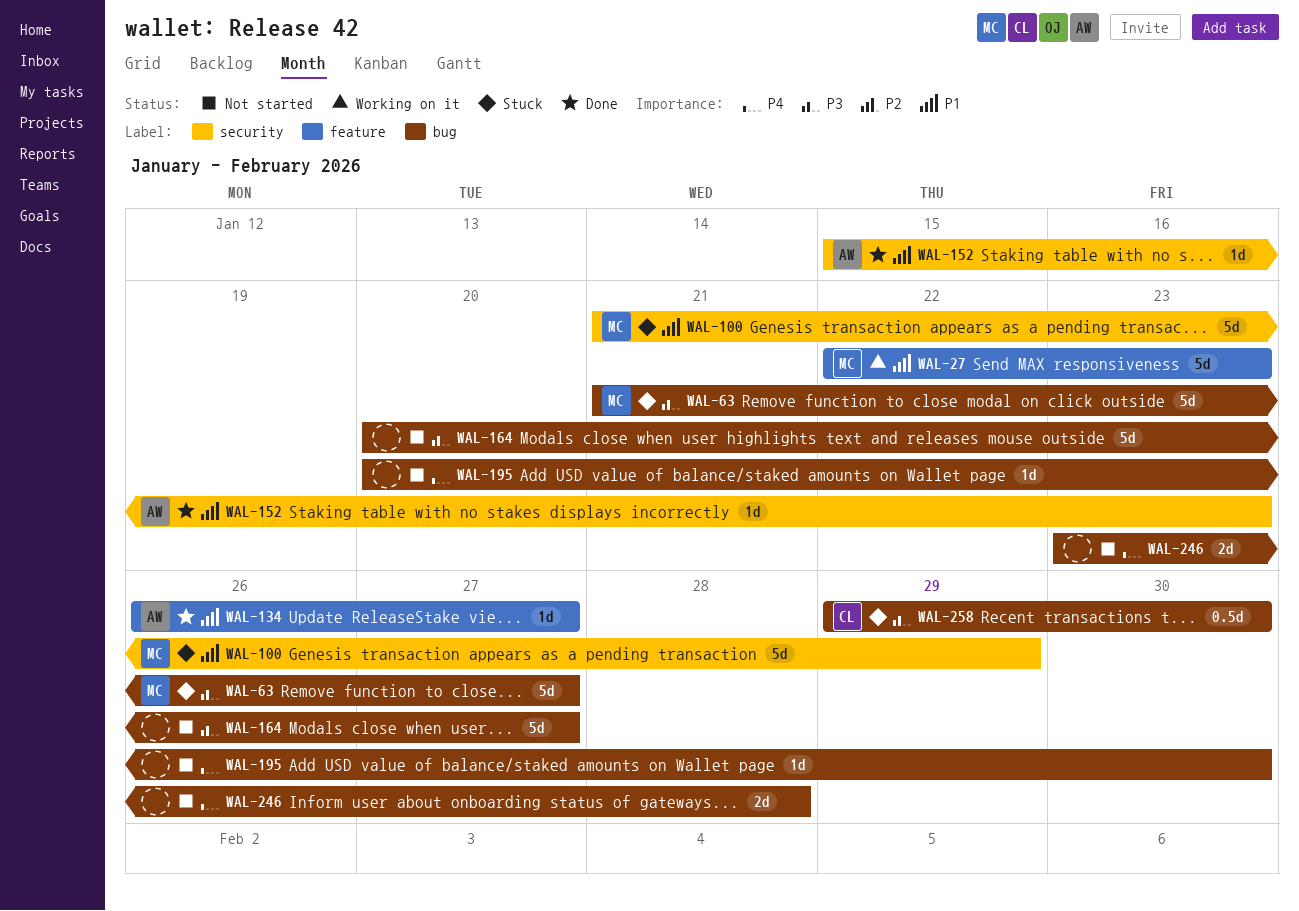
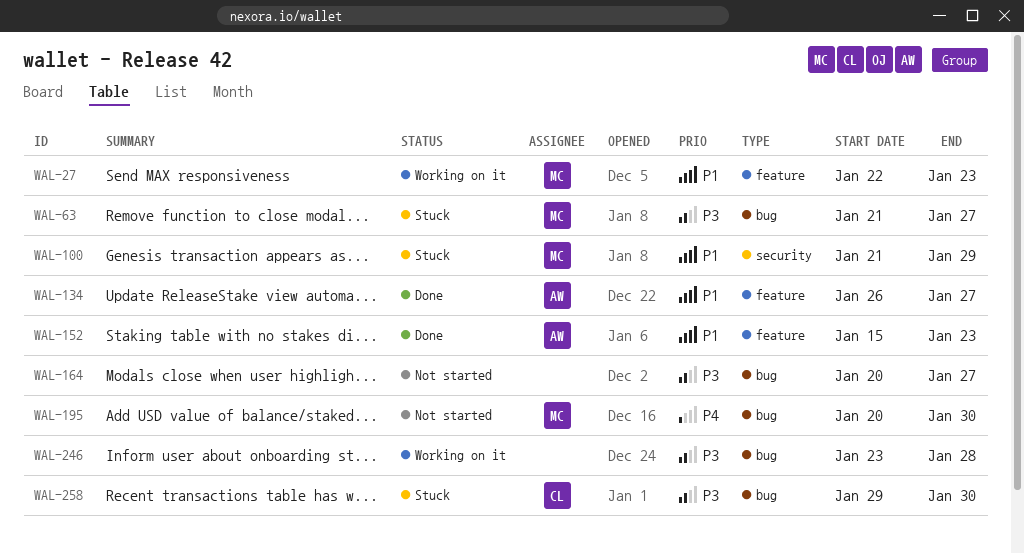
WAL-152, label: security -> feature
WAL-195, owner: none -> MC
WAL-246, status: Not started -> Working on it
WAL-246, priority: P4 -> P3

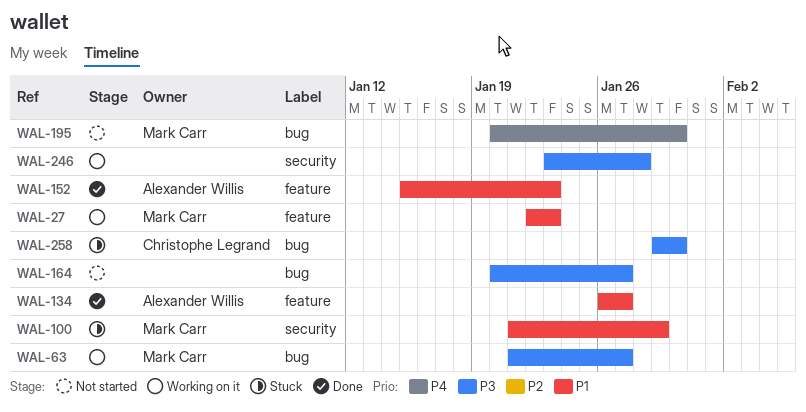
WAL-63, status: Stuck -> Working on it
WAL-246, label: bug -> security

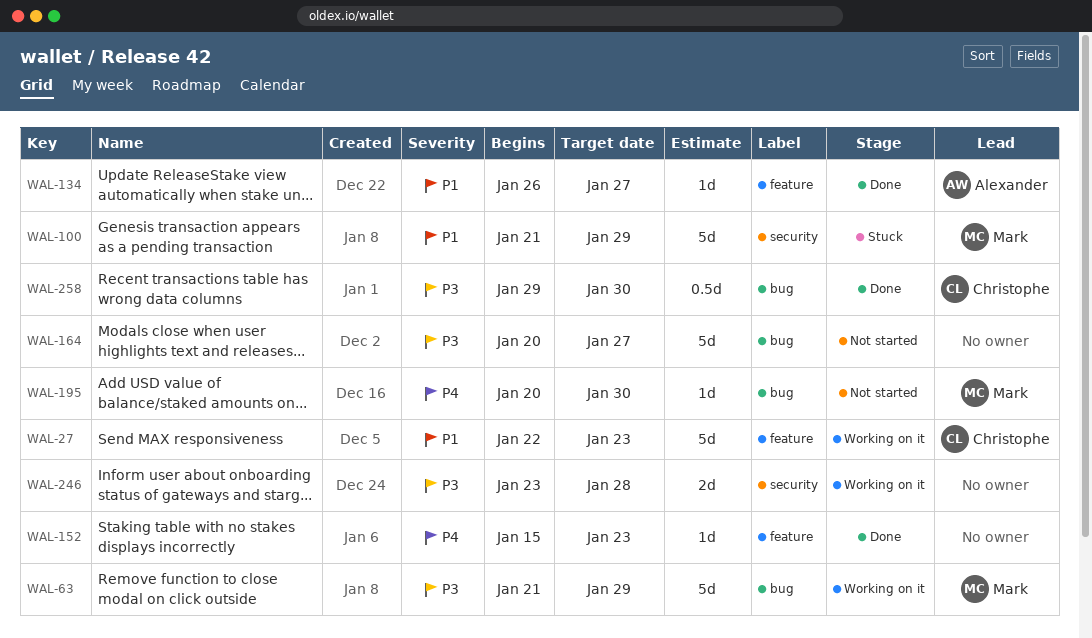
WAL-27, owner: Mark Carr -> Christophe Legrand
WAL-63, due: Jan 27 -> Jan 29
WAL-152, owner: Alexander Willis -> none
WAL-152, priority: P1 -> P4
WAL-258, status: Stuck -> Done

